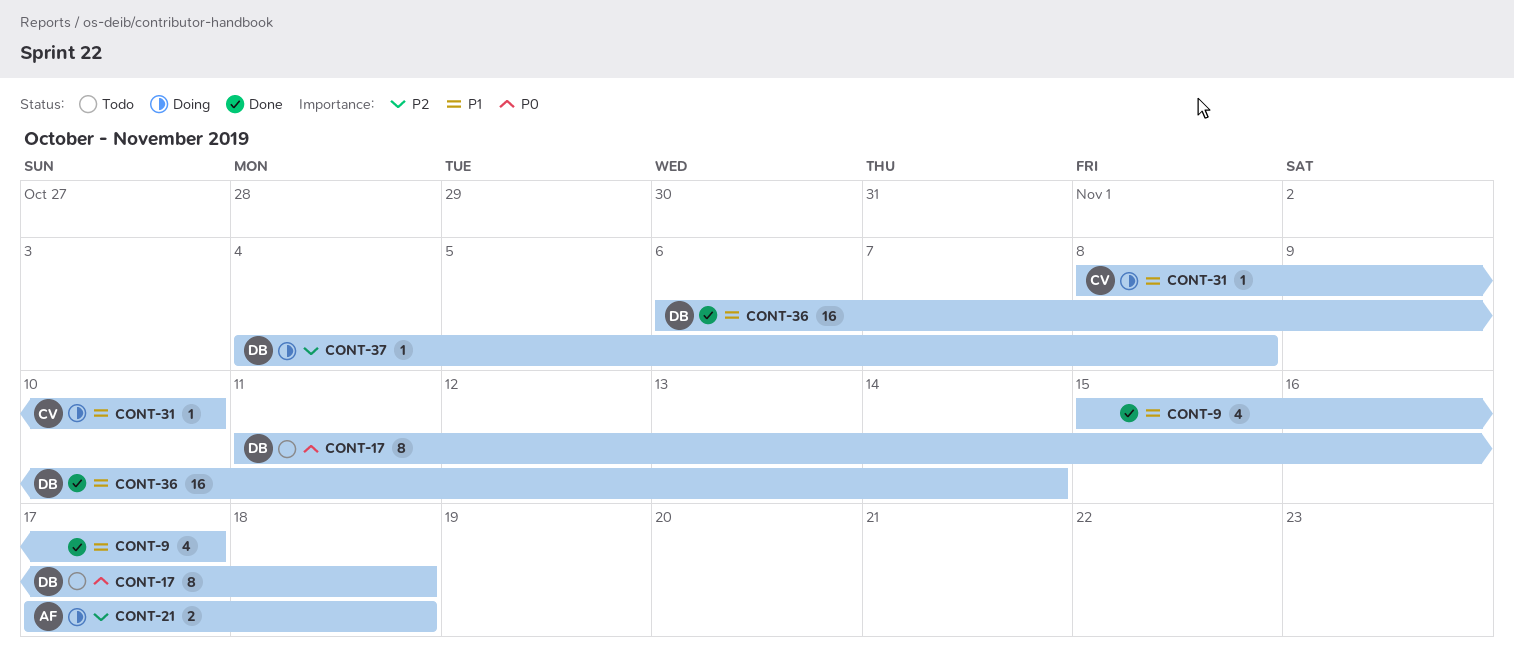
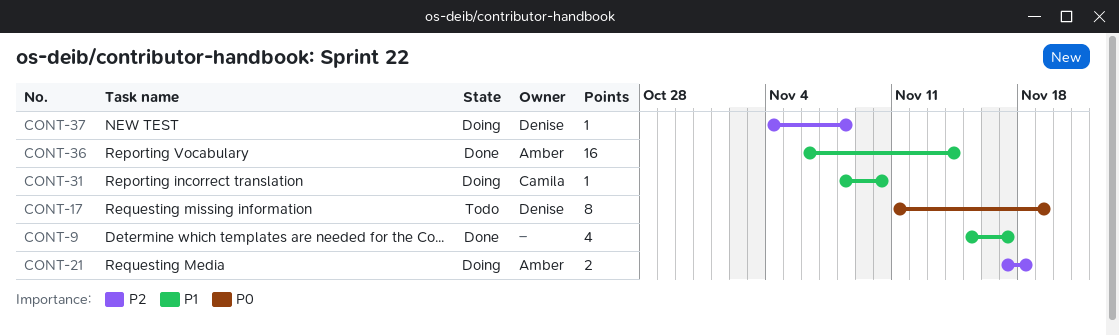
CONT-17, due: Nov 18 -> Nov 19
CONT-36, owner: Denise -> Amber

